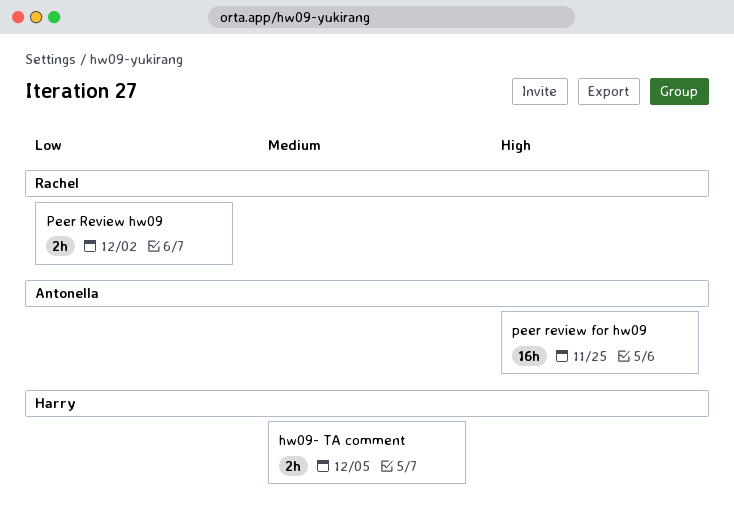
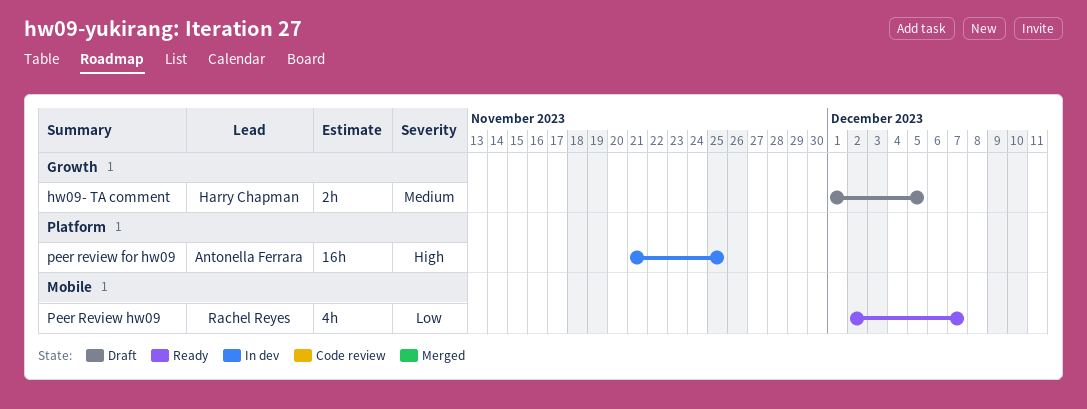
Peer Review hw09, estimate: 2h -> 4h
Peer Review hw09, due: Dec 2 -> Dec 7

